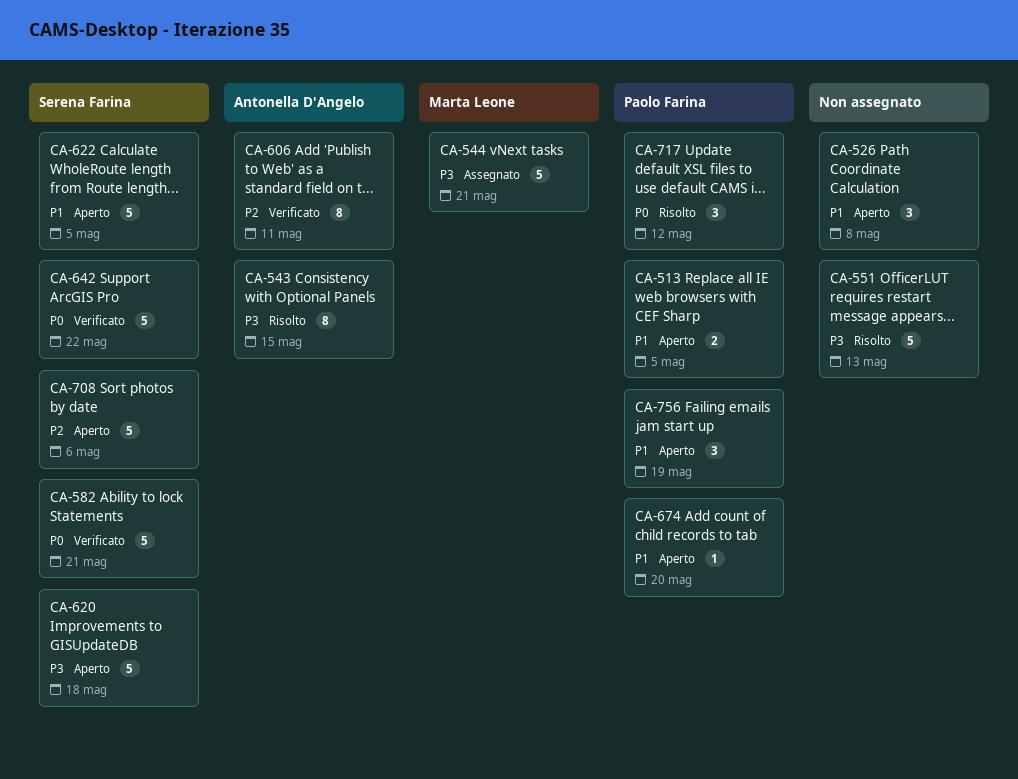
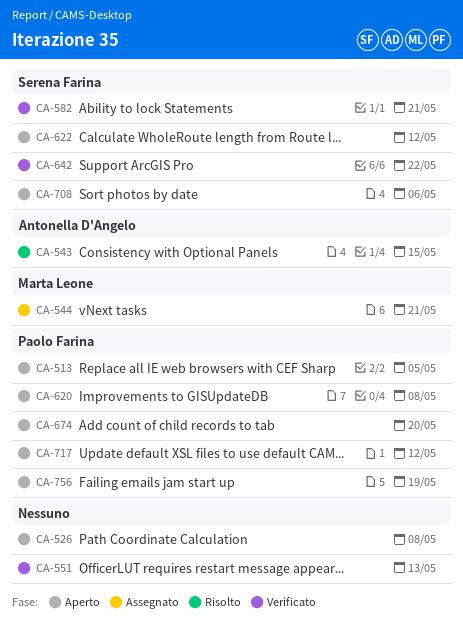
CA-551, status: Risolto -> Verificato
CA-606: present -> none
CA-620, owner: Serena Farina -> Paolo Farina
CA-620, due: May 18 -> May 8
CA-622, due: May 5 -> May 12
CA-717, status: Risolto -> Aperto

